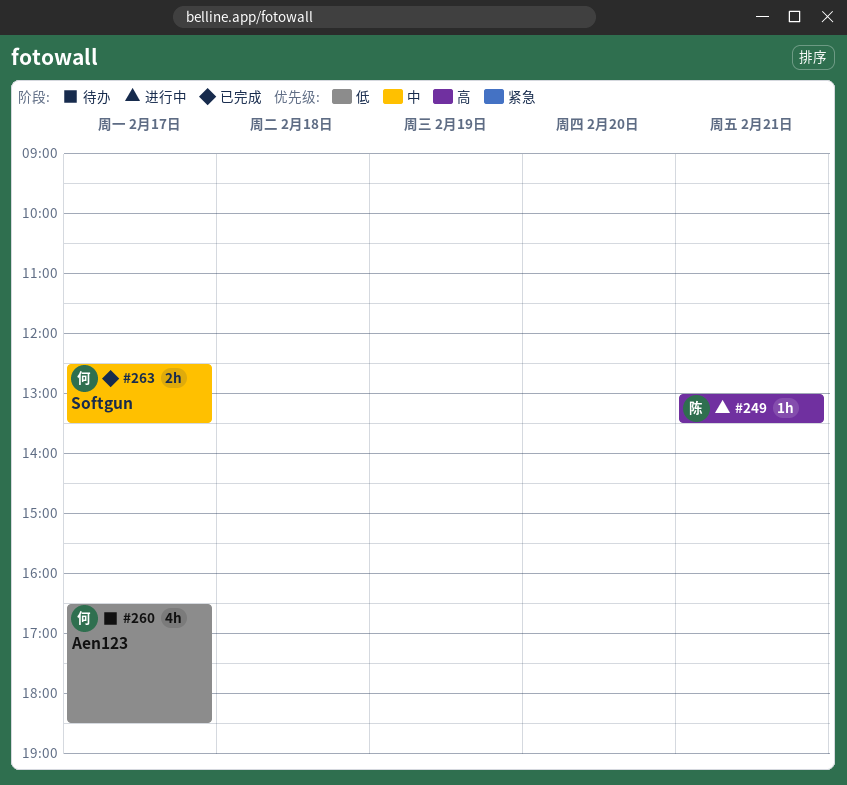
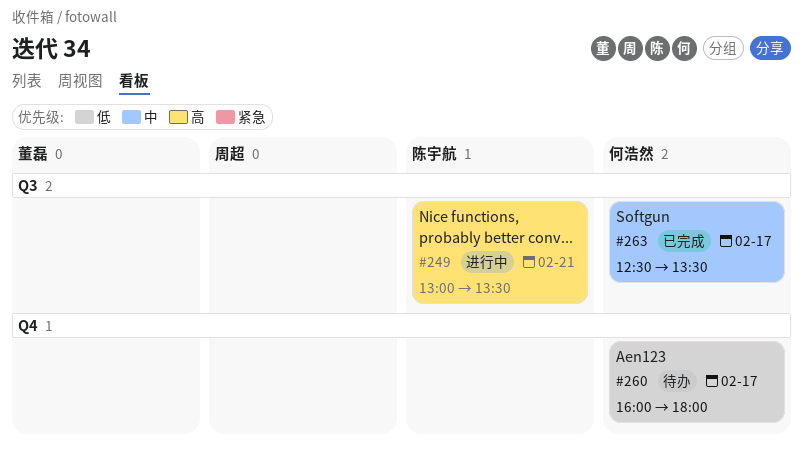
#260, begins: 16:30 -> 16:00
#260, ends: 18:30 -> 18:00

